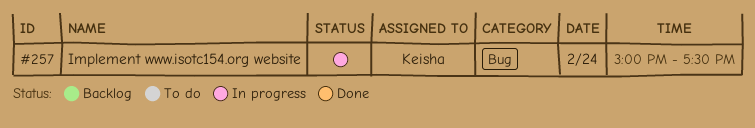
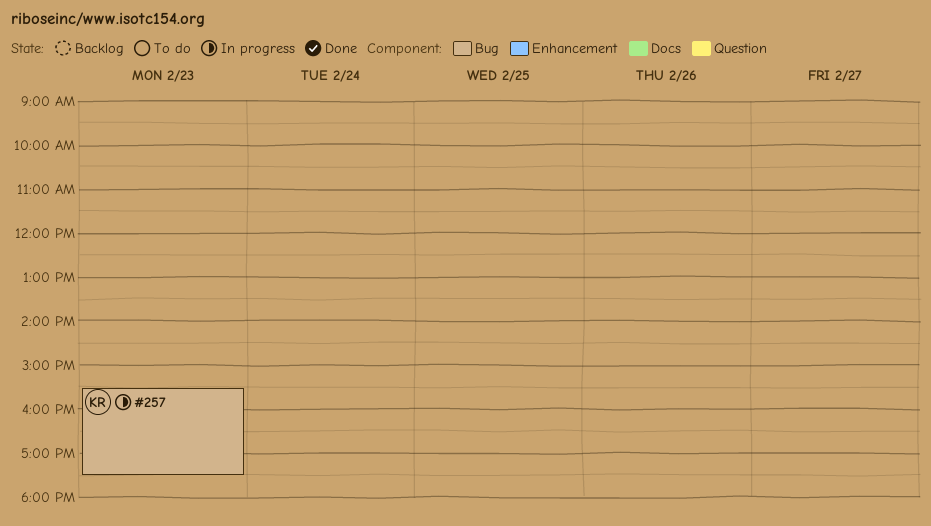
#257, day: Feb 24 -> Feb 23
#257, begins: 15:00 -> 15:30

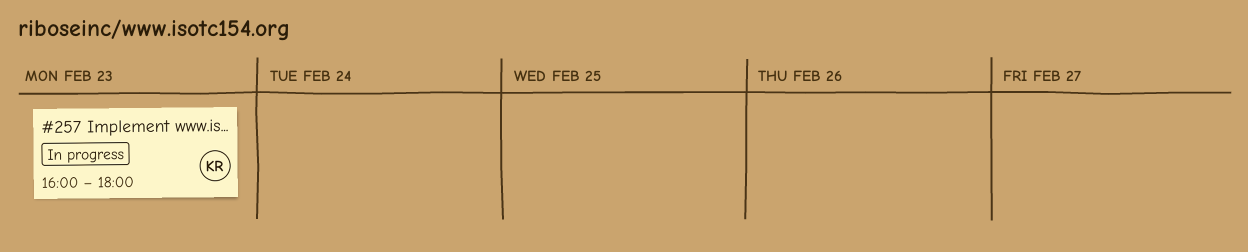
#257, begins: 15:30 -> 16:00
#257, ends: 17:30 -> 18:00

